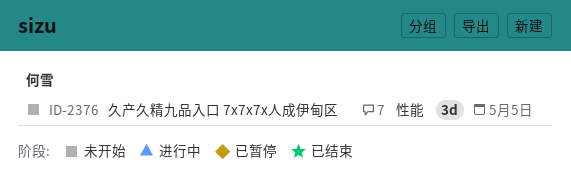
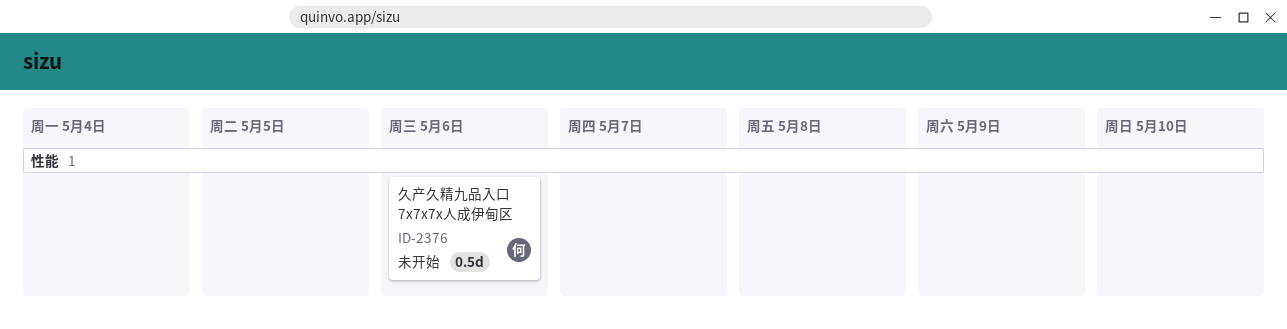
ID-2376, estimate: 3d -> 0.5d
ID-2376, due: May 5 -> May 6

